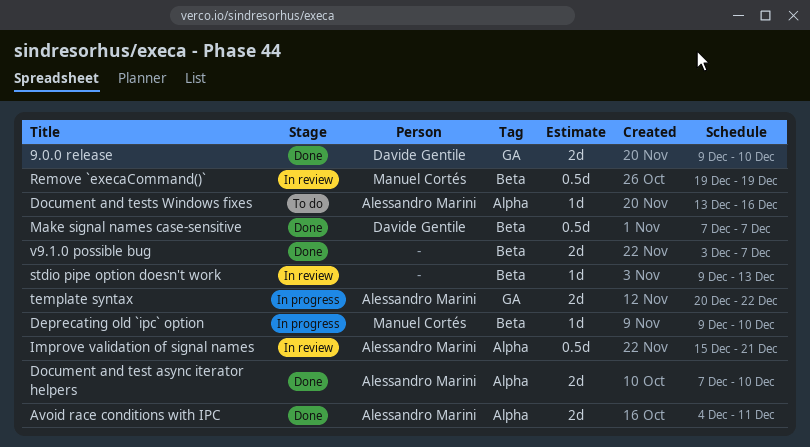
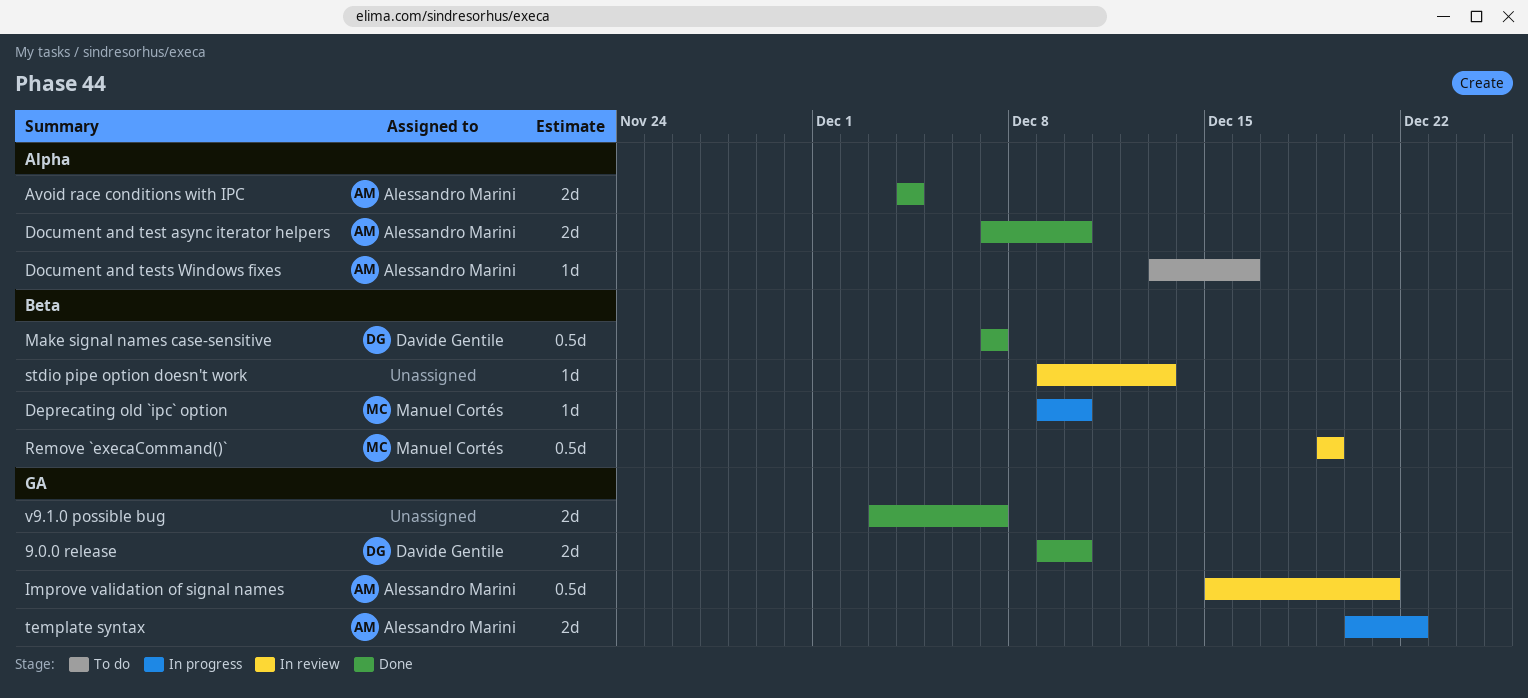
Avoid race conditions with IPC, due: Dec 11 -> Dec 4
Improve validation of signal names, label: Alpha -> GA
v9.1.0 possible bug, label: Beta -> GA

